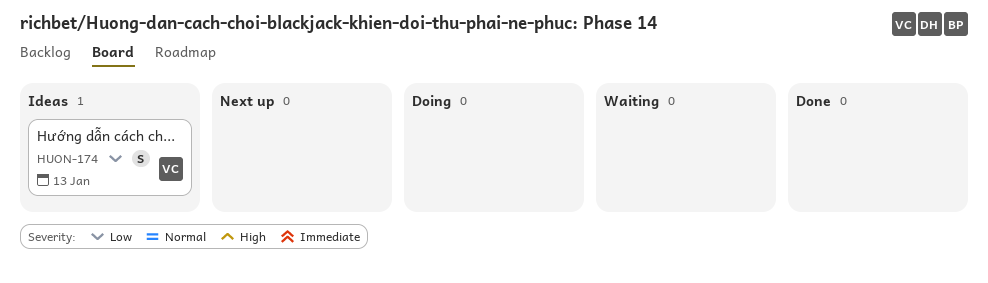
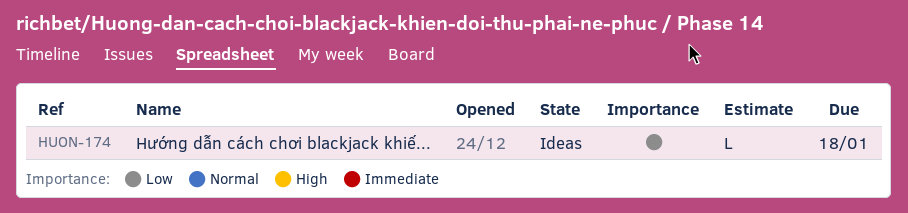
HUON-174, estimate: S -> L
HUON-174, due: Jan 13 -> Jan 18

